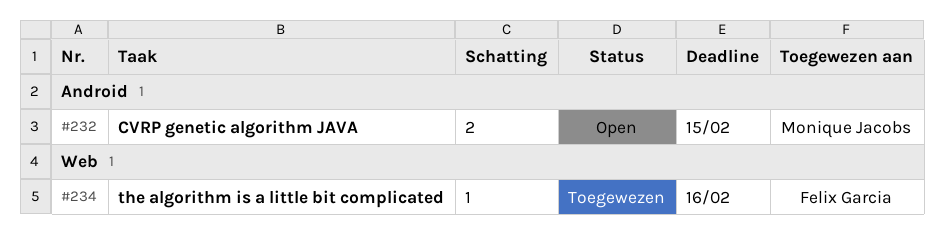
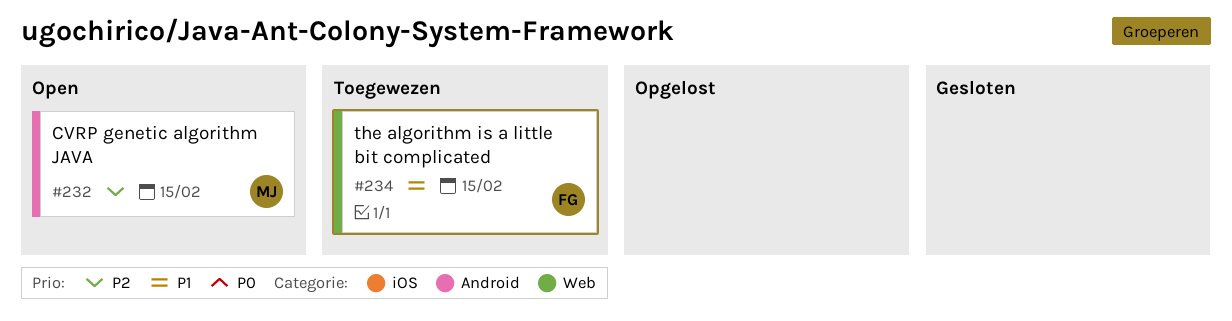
#234, due: Feb 16 -> Feb 15

